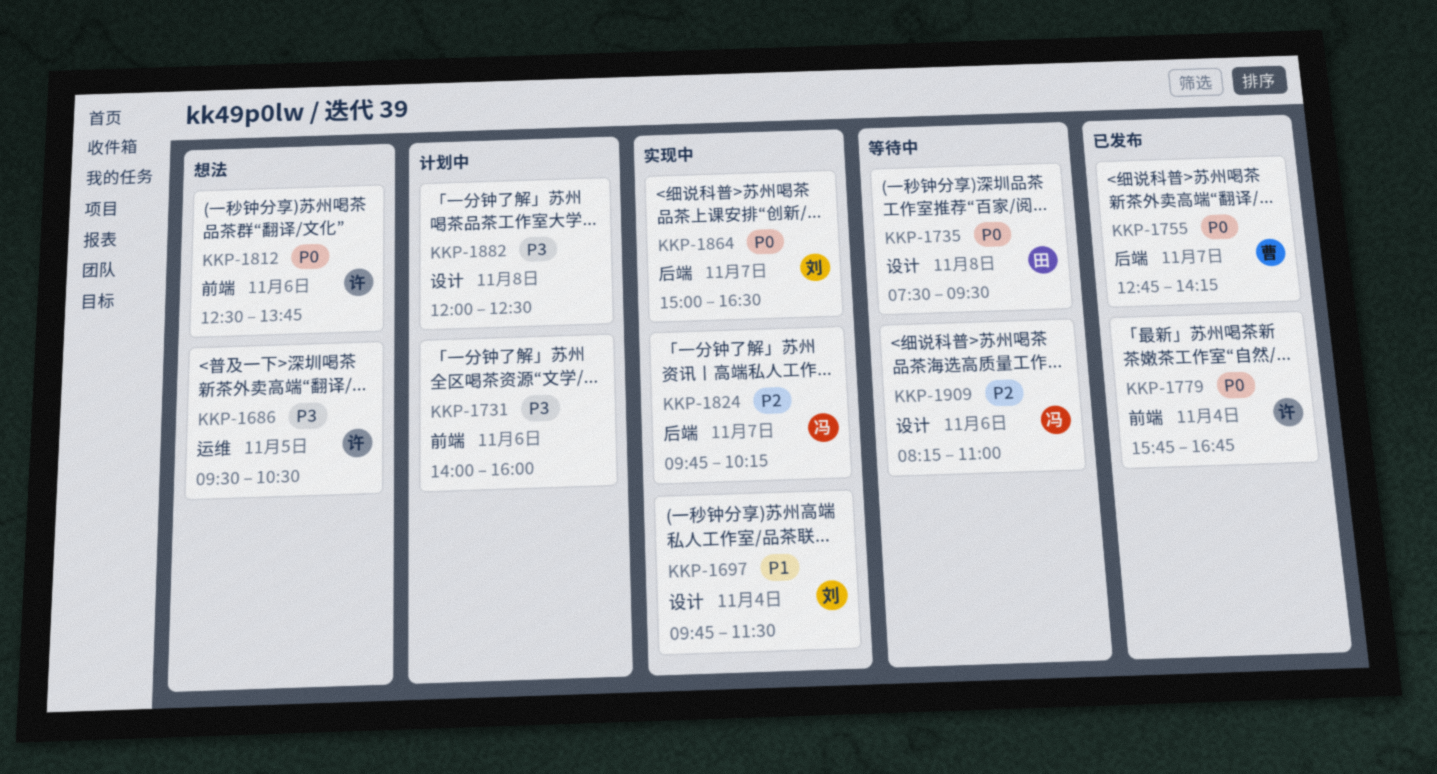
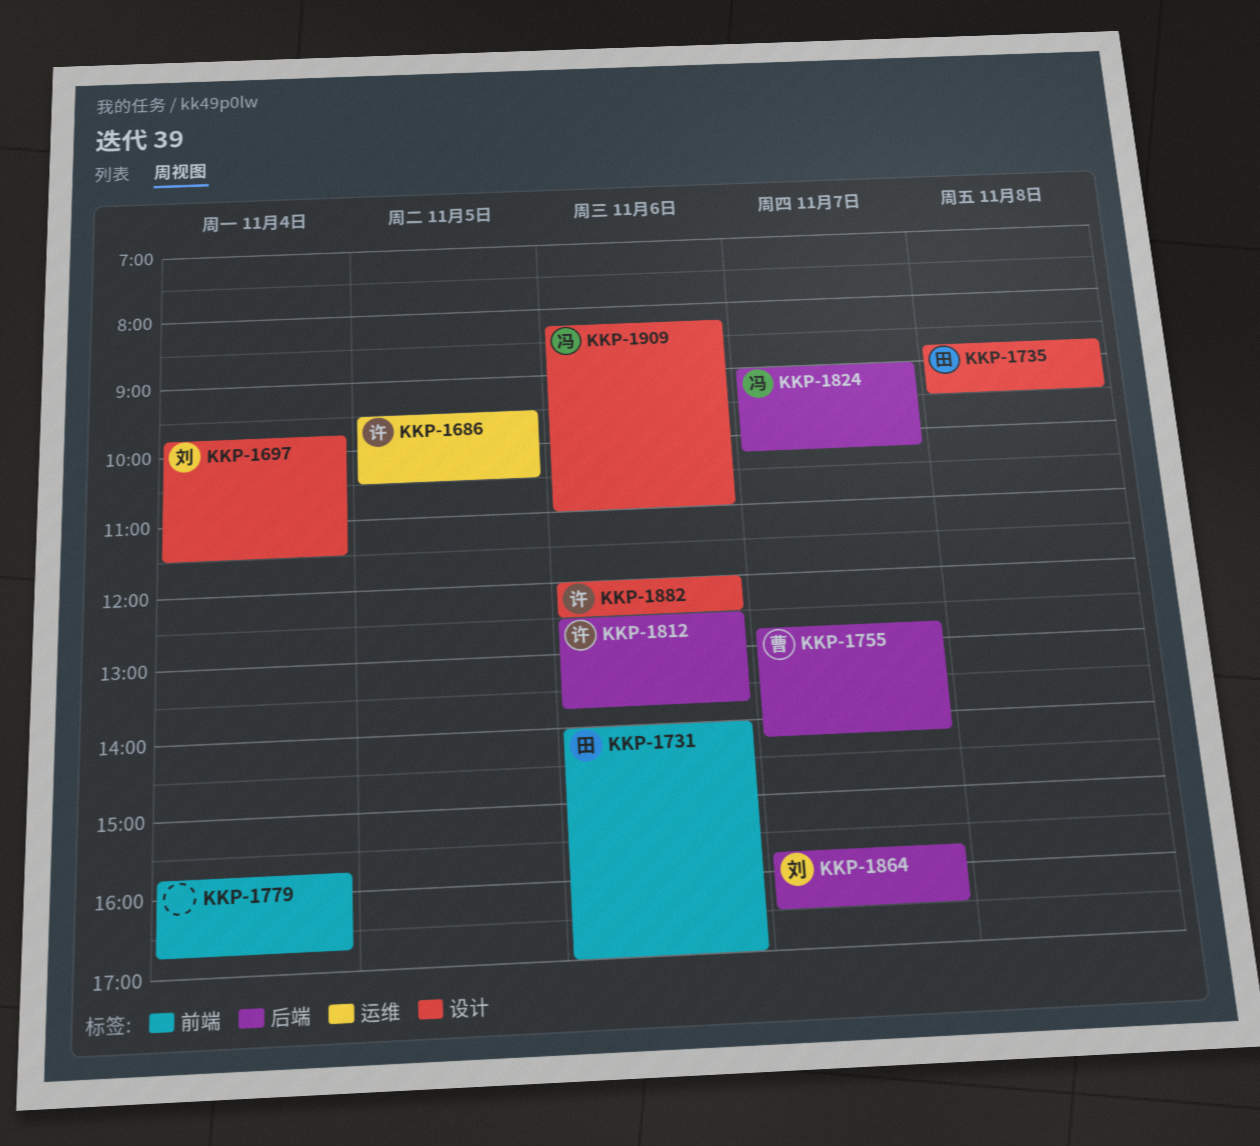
KKP-1731, owner: none -> 田
KKP-1731, ends: 16:00 -> 17:00
KKP-1735, begins: 07:30 -> 08:45
KKP-1779, owner: 许 -> none
KKP-1812, label: 前端 -> 后端
KKP-1824, begins: 09:45 -> 09:00
KKP-1864, begins: 15:00 -> 15:45
KKP-1882, owner: none -> 许
KKP-1882, day: Nov 8 -> Nov 6

